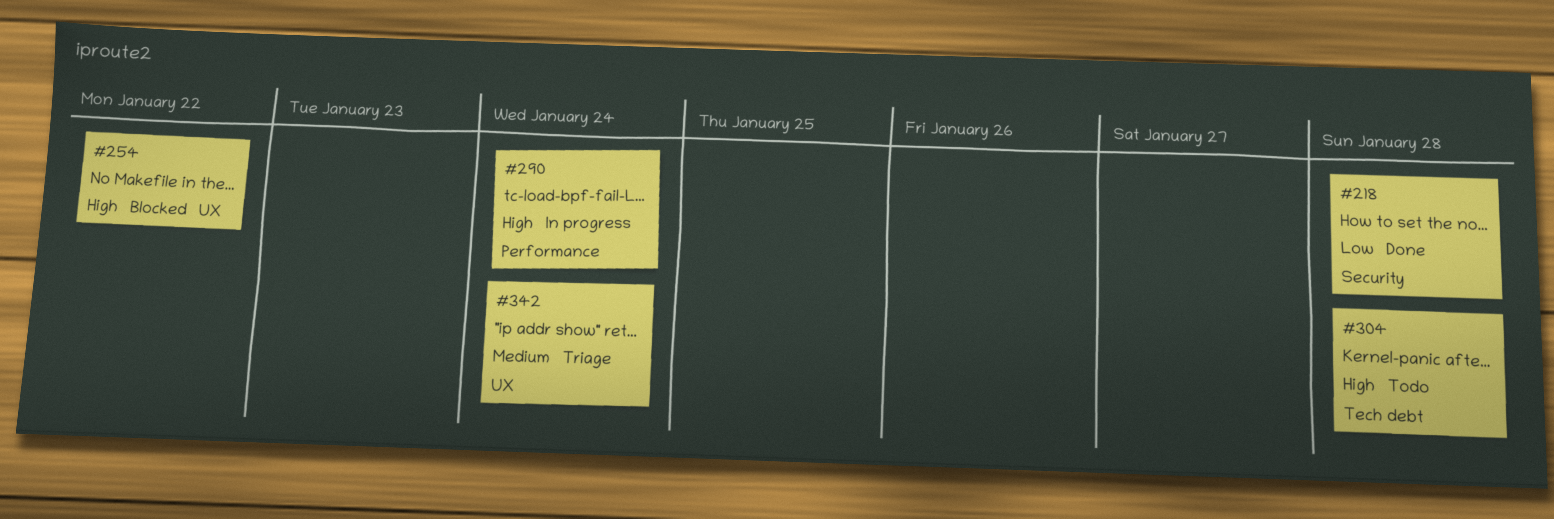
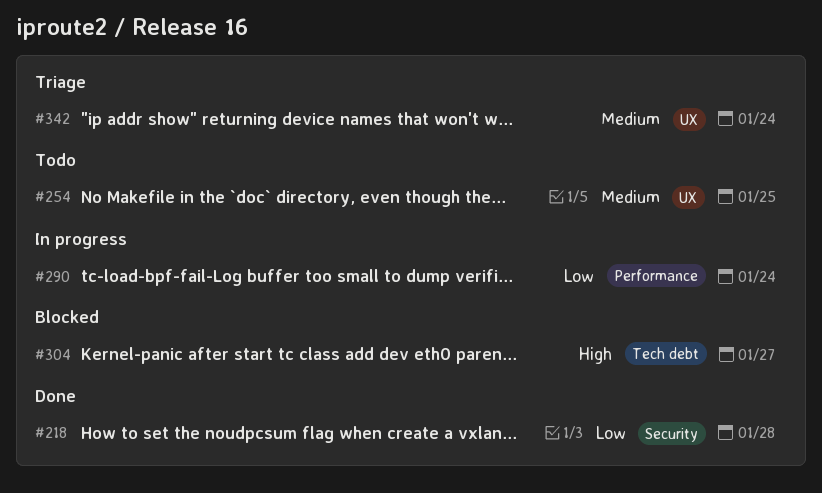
#254, status: Blocked -> Todo
#254, priority: High -> Medium
#254, due: Jan 22 -> Jan 25
#290, priority: High -> Low
#304, status: Todo -> Blocked
#304, due: Jan 28 -> Jan 27

